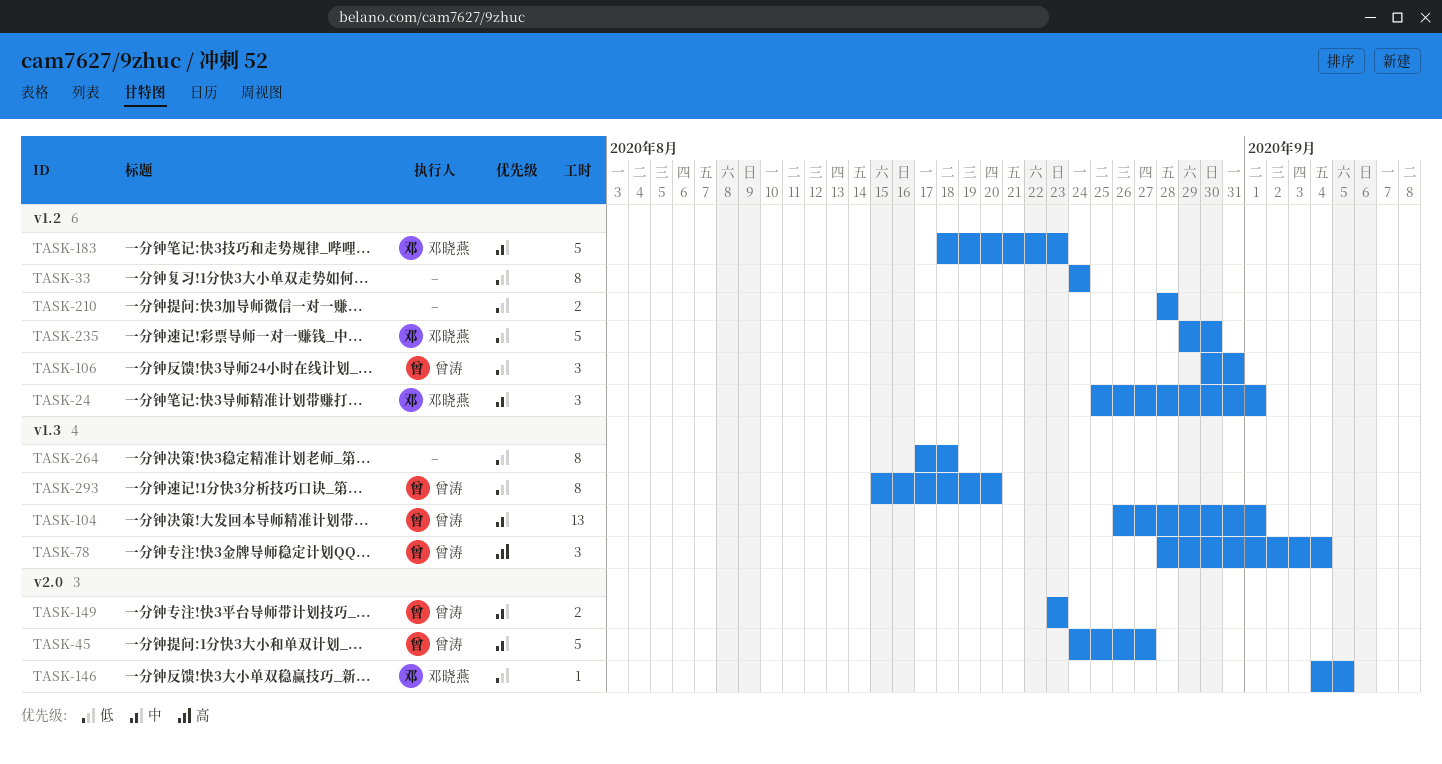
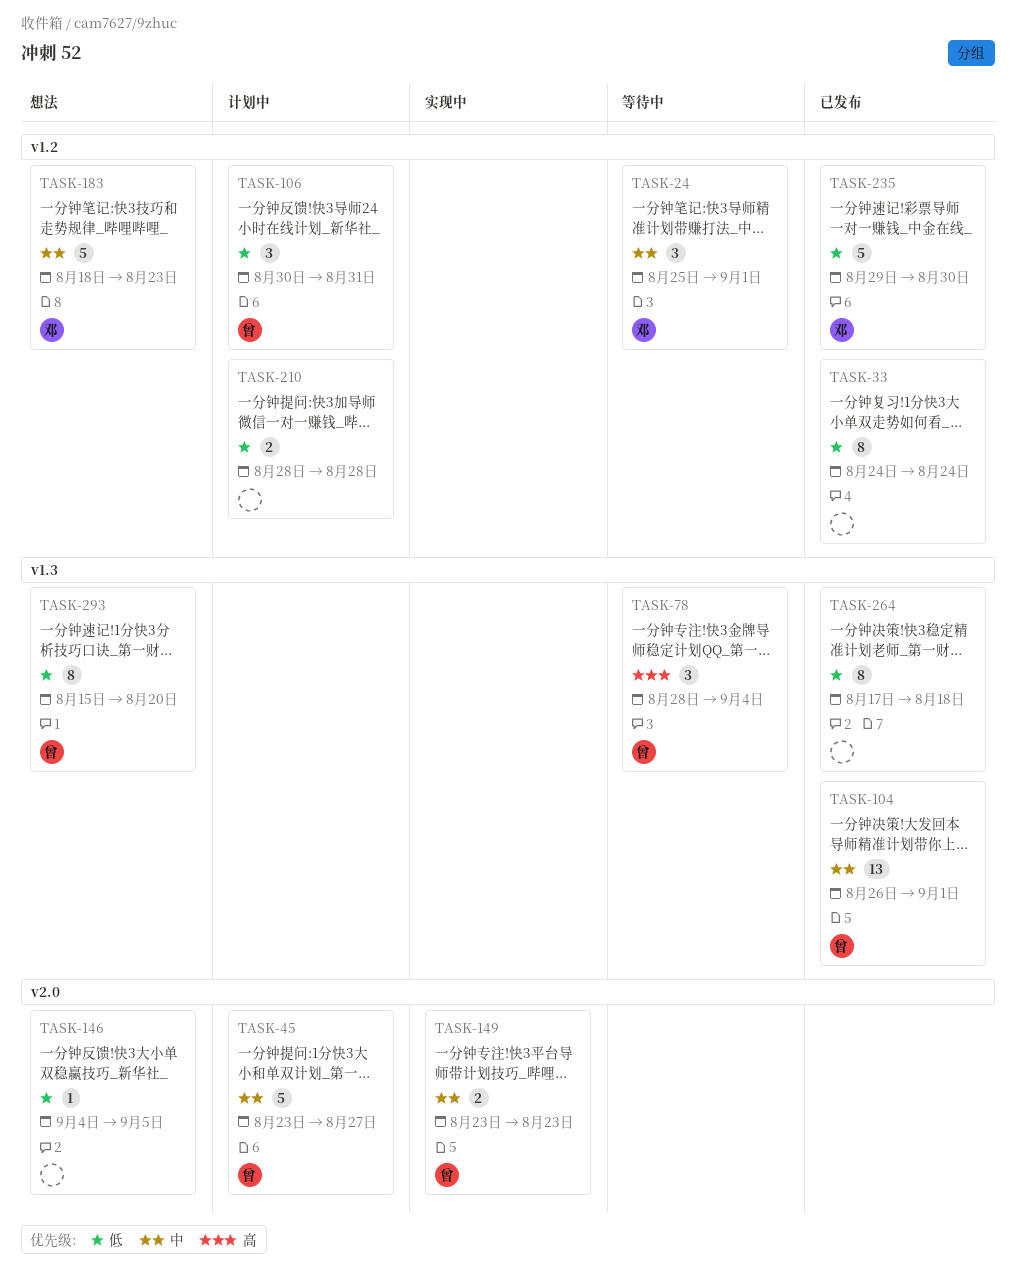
TASK-45, start: Aug 24 -> Aug 23
TASK-146, owner: 邓晓燕 -> none

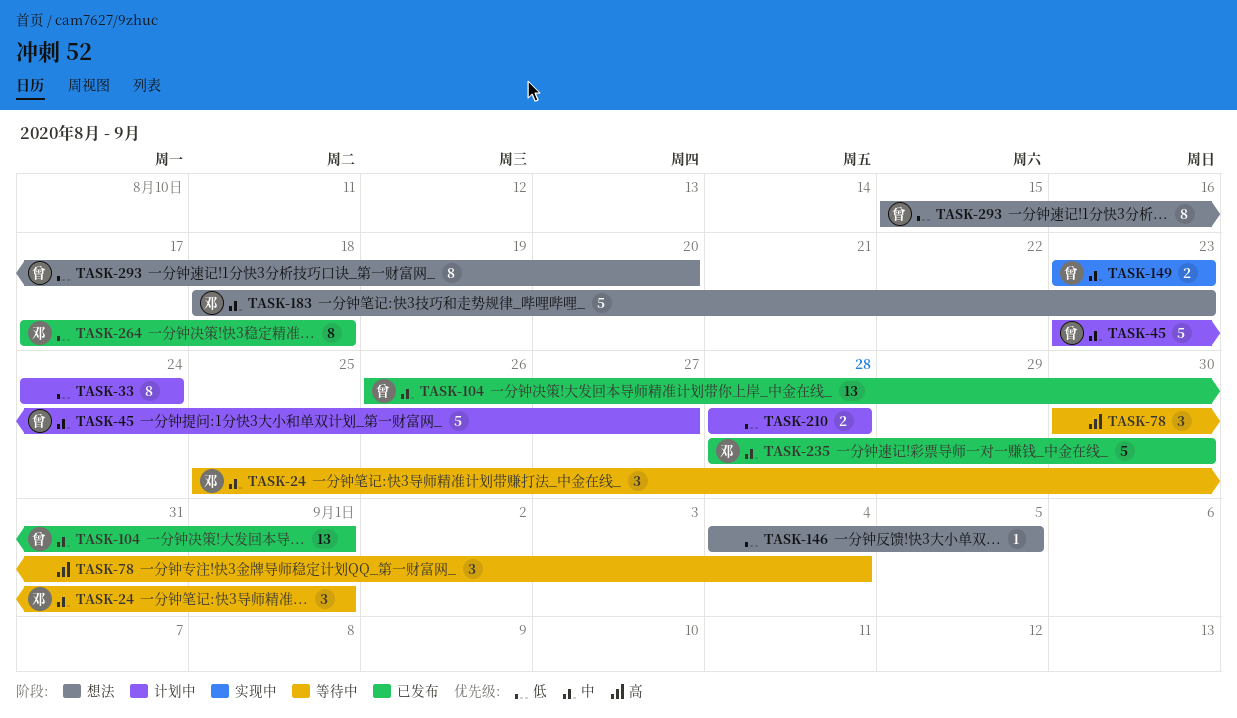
TASK-33, status: 已发布 -> 计划中
TASK-78, owner: 曾 -> none
TASK-78, start: Aug 28 -> Aug 30
TASK-106: present -> none
TASK-235, priority: 低 -> 中
TASK-235, start: Aug 29 -> Aug 28
TASK-264, owner: none -> 邓

